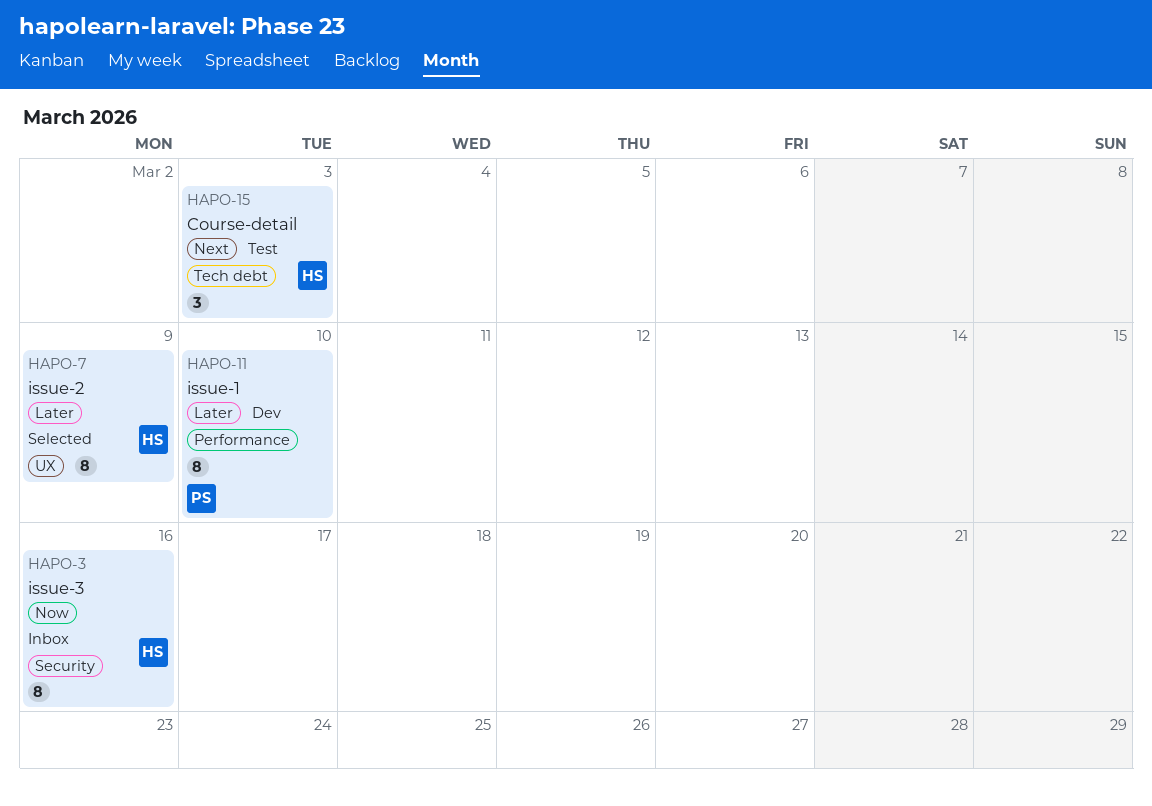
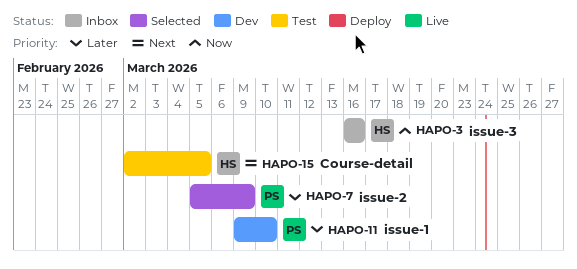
HAPO-7, owner: HS -> PS
HAPO-15, due: Mar 3 -> Mar 5

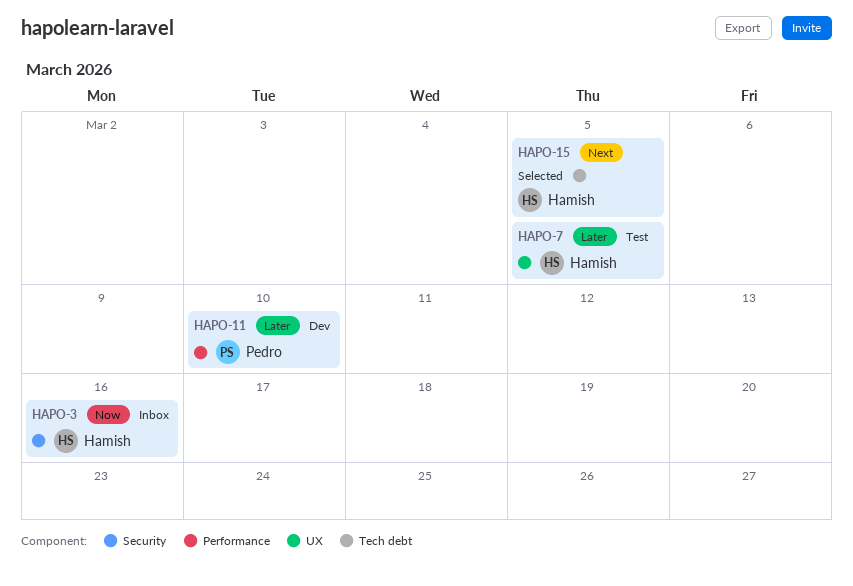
HAPO-7, status: Selected -> Test
HAPO-7, owner: Pedro -> Hamish
HAPO-7, due: Mar 9 -> Mar 5
HAPO-15, status: Test -> Selected

